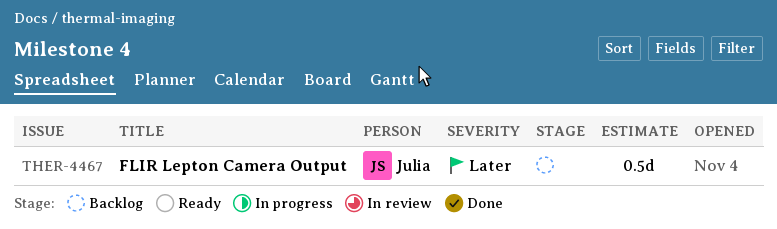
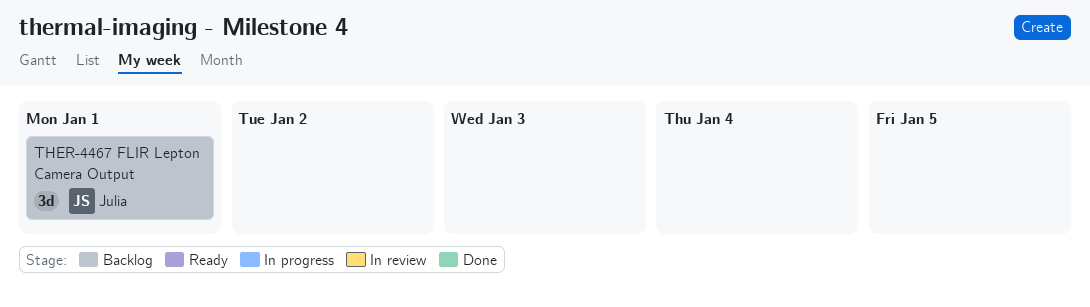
THER-4467, estimate: 0.5d -> 3d

